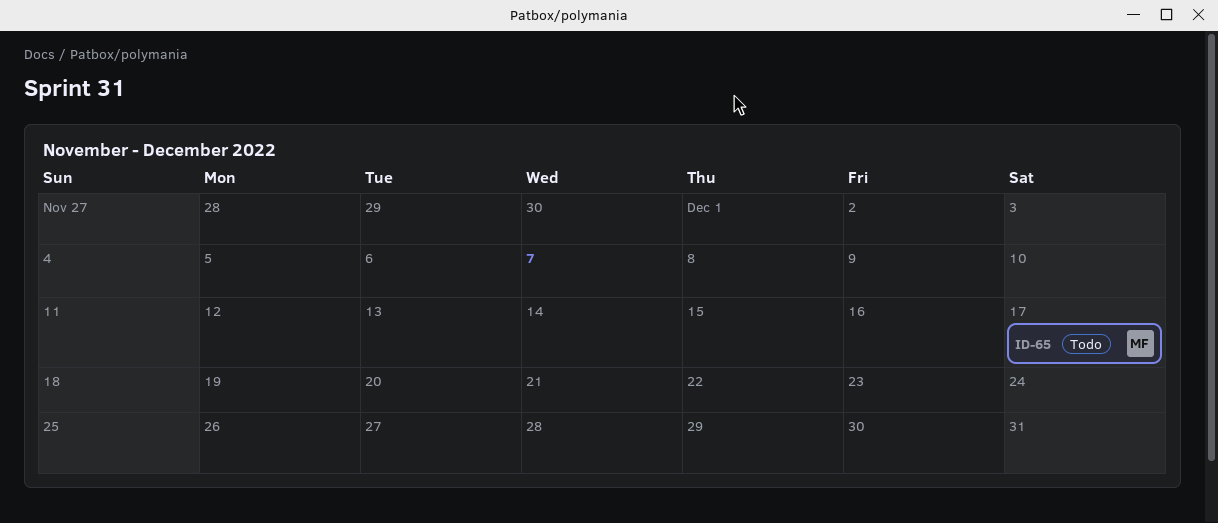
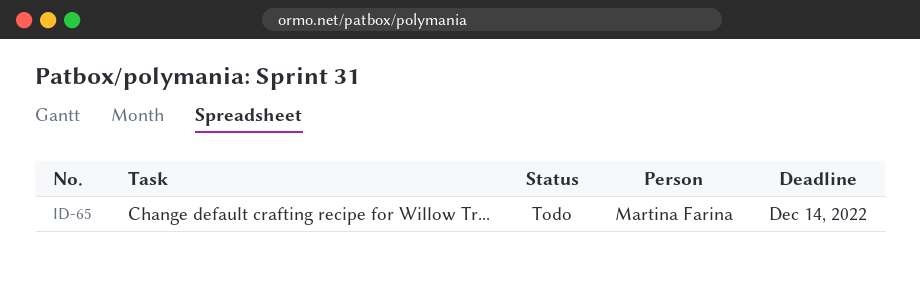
ID-65, due: Dec 17 -> Dec 14

